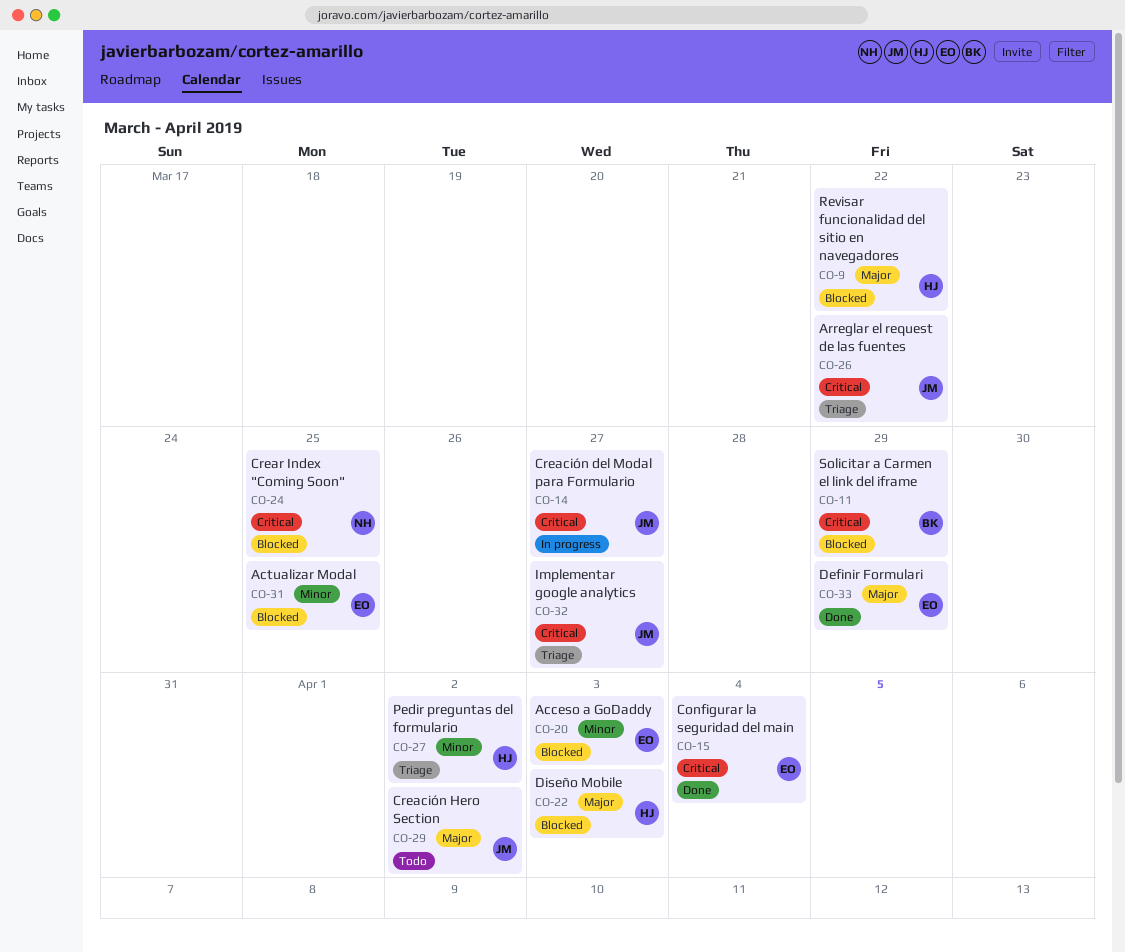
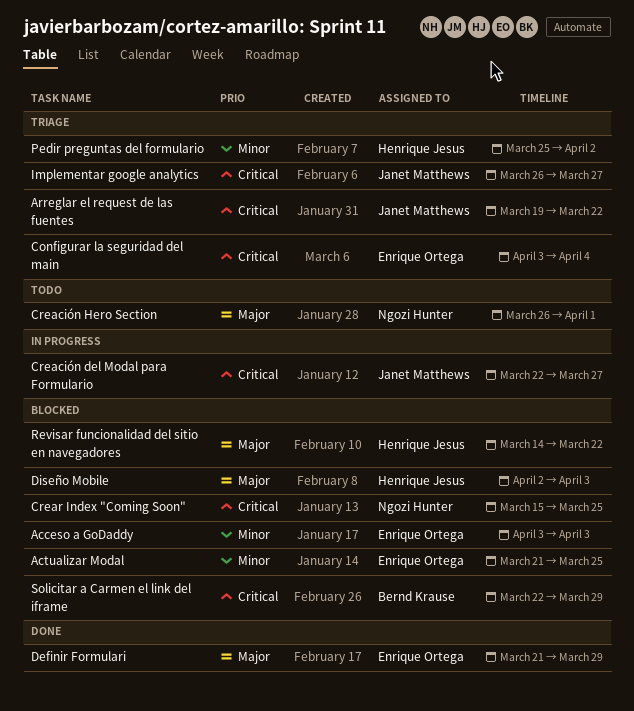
Configurar la seguridad del main, status: Done -> Triage
Creación Hero Section, owner: Janet Matthews -> Ngozi Hunter
Creación Hero Section, due: Apr 2 -> Apr 1

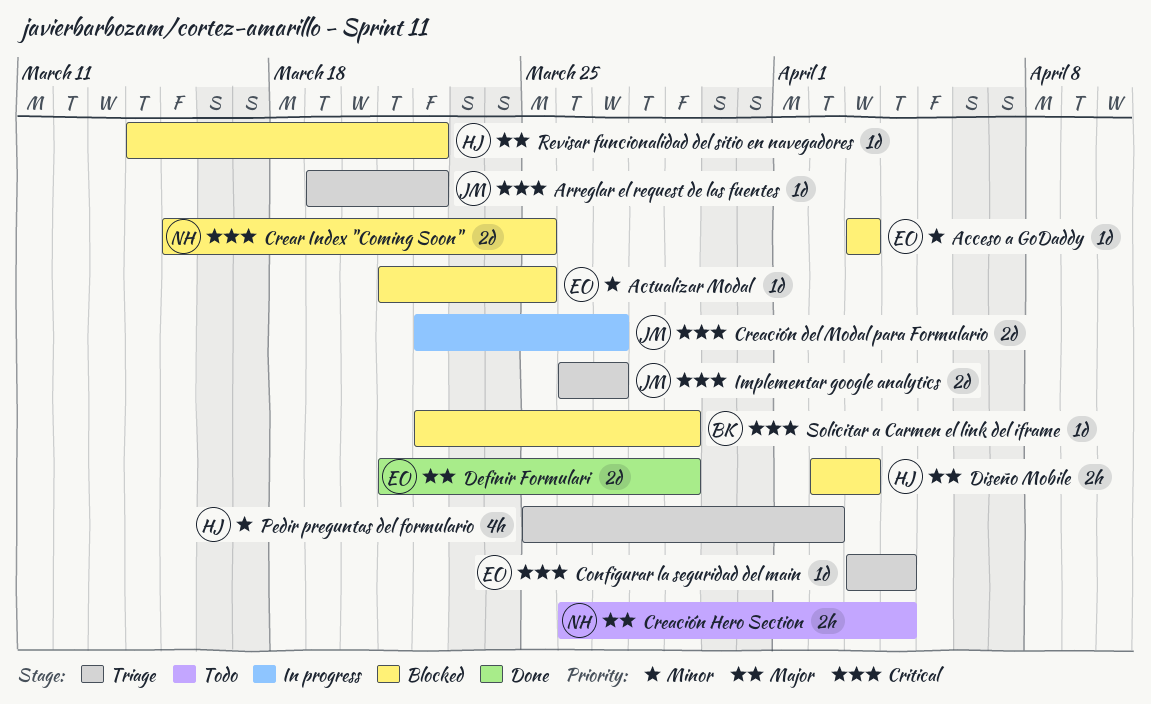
Creación Hero Section, due: Apr 1 -> Apr 4

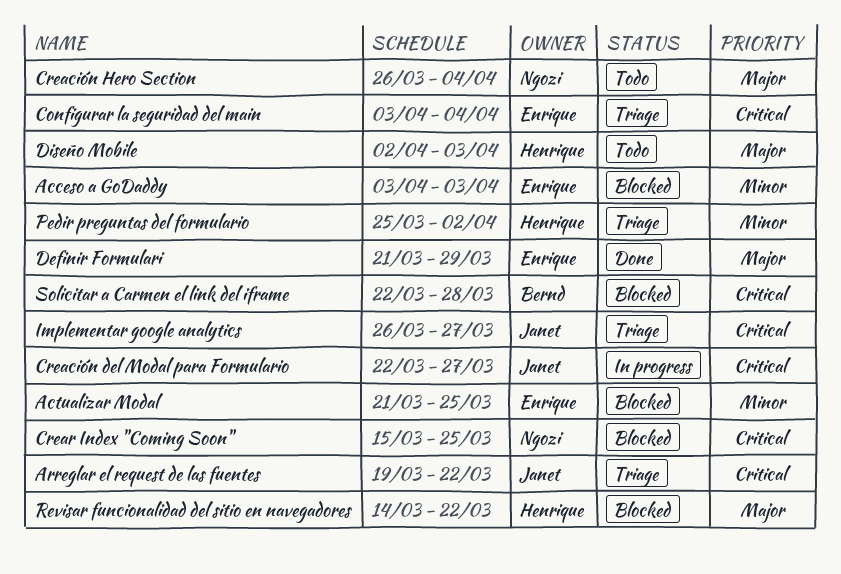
Diseño Mobile, status: Blocked -> Todo
Solicitar a Carmen el link del iframe, due: Mar 29 -> Mar 28

